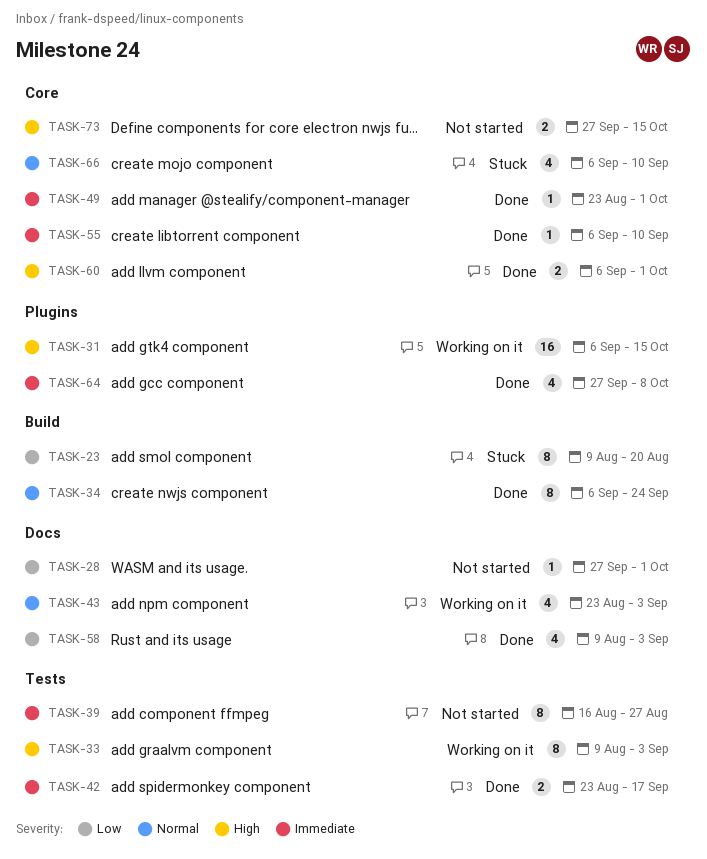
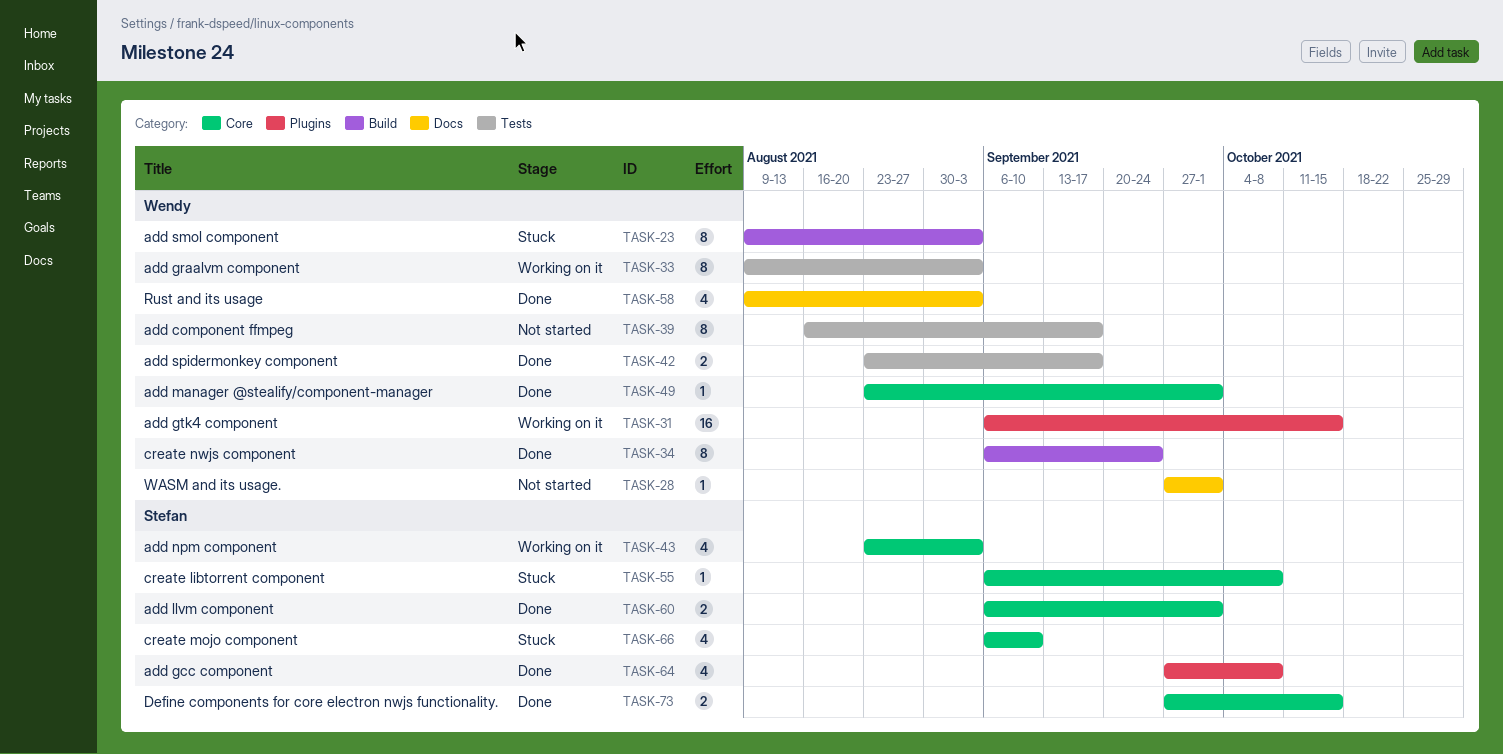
TASK-23, due: Aug 20 -> Sep 3
TASK-39, due: Aug 27 -> Sep 17
TASK-43, label: Docs -> Core
TASK-55, status: Done -> Stuck
TASK-55, due: Sep 10 -> Oct 8
TASK-73, status: Not started -> Done

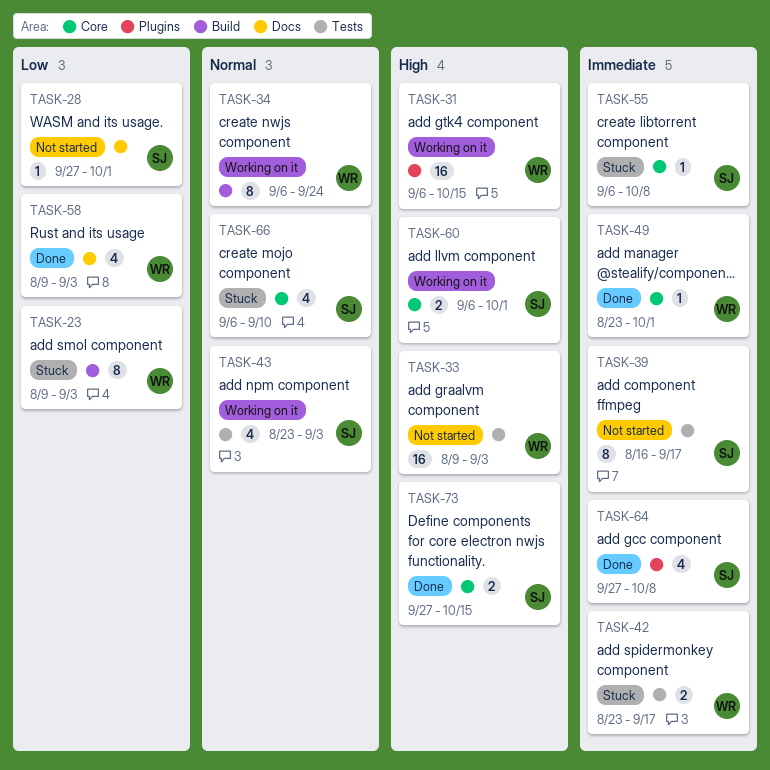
TASK-28, owner: Wendy -> Stefan
TASK-33, status: Working on it -> Not started
TASK-33, estimate: 8 -> 16
TASK-34, status: Done -> Working on it
TASK-39, owner: Wendy -> Stefan
TASK-42, status: Done -> Stuck
TASK-43, label: Core -> Tests
TASK-60, status: Done -> Working on it

